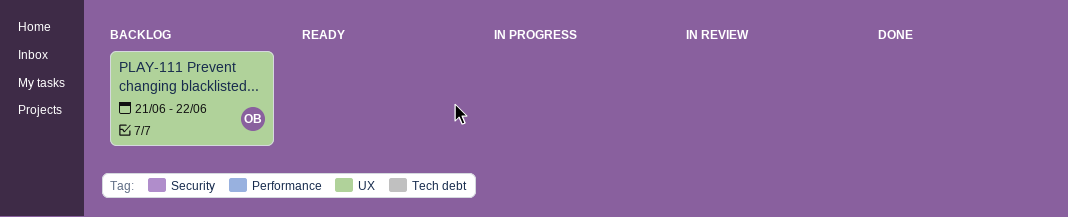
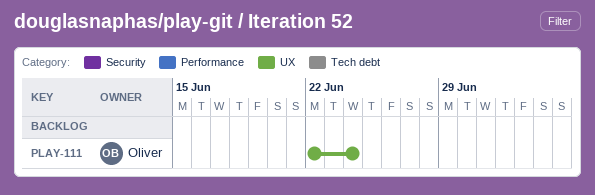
PLAY-111, start: Jun 21 -> Jun 22
PLAY-111, due: Jun 22 -> Jun 24

